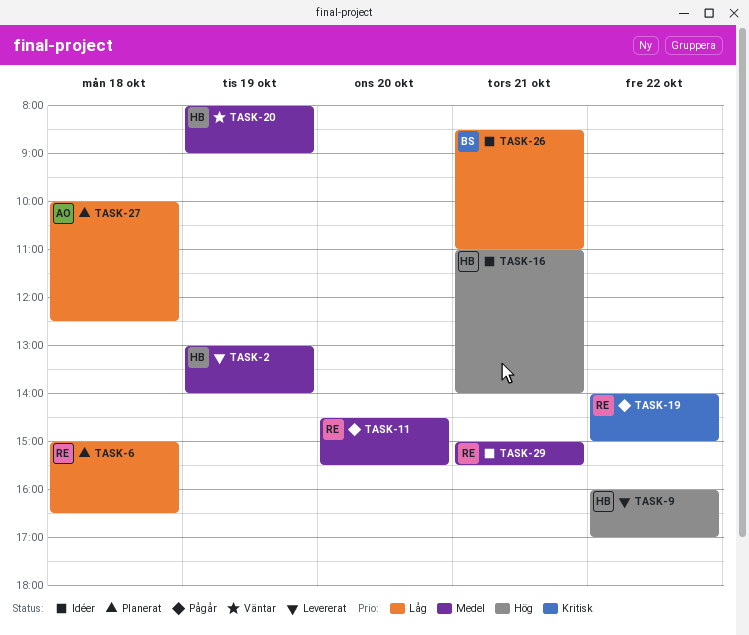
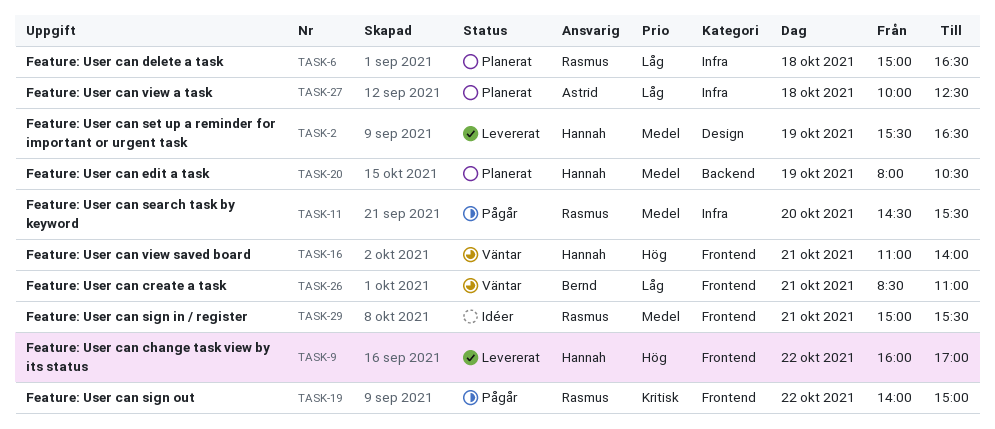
TASK-2, begins: 13:00 -> 15:30
TASK-2, ends: 14:00 -> 16:30
TASK-16, status: Idéer -> Väntar
TASK-20, status: Väntar -> Planerat
TASK-20, ends: 09:00 -> 10:30
TASK-26, status: Idéer -> Väntar

